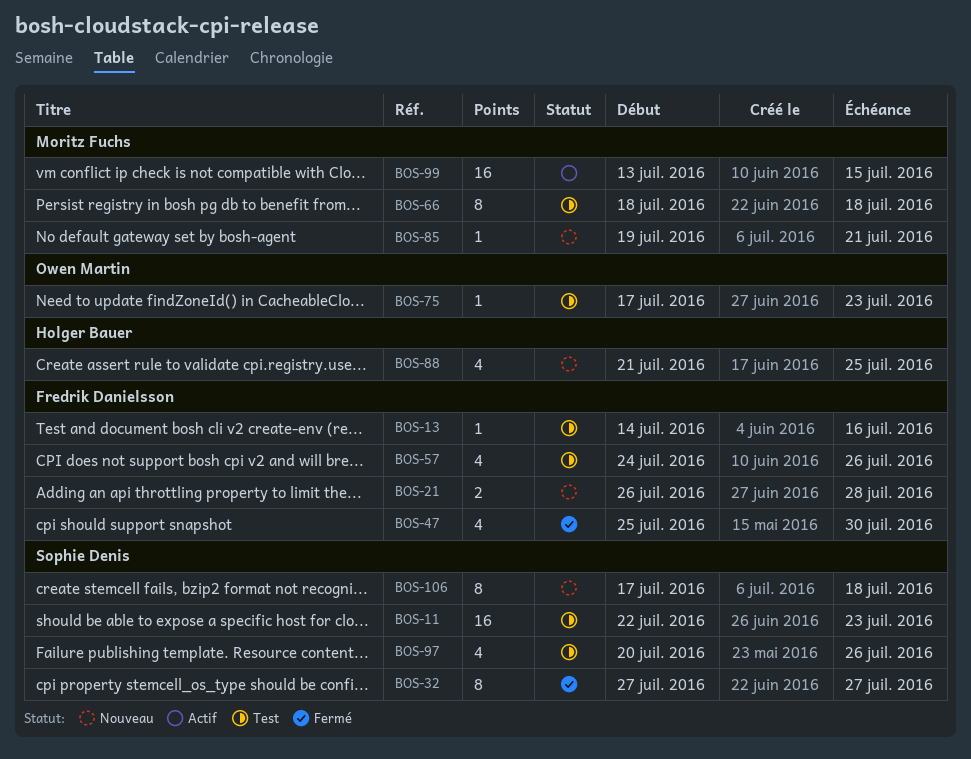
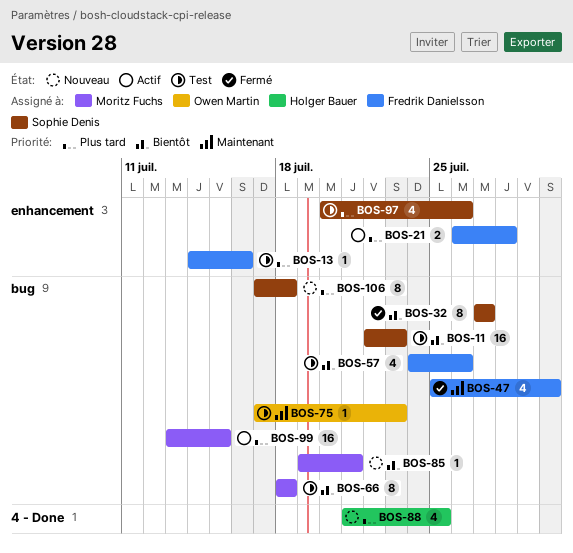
BOS-21, status: Nouveau -> Actif

